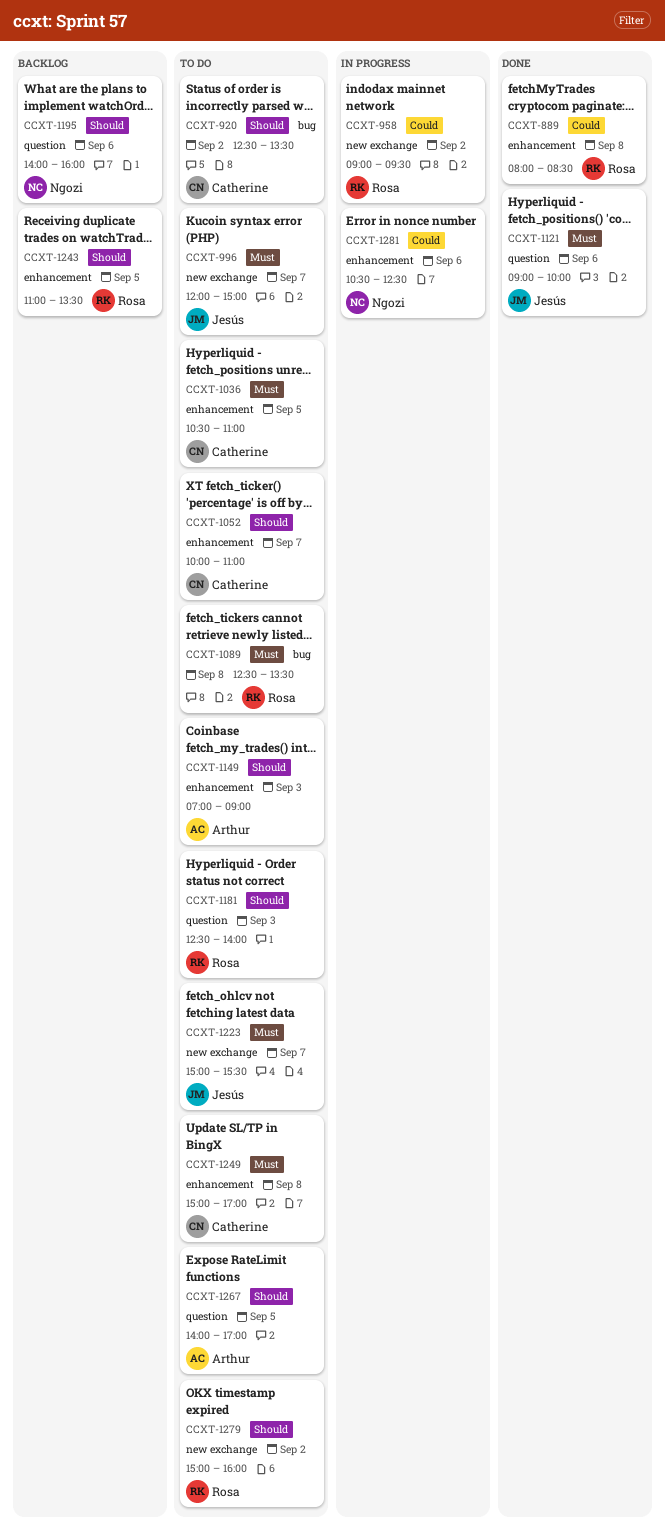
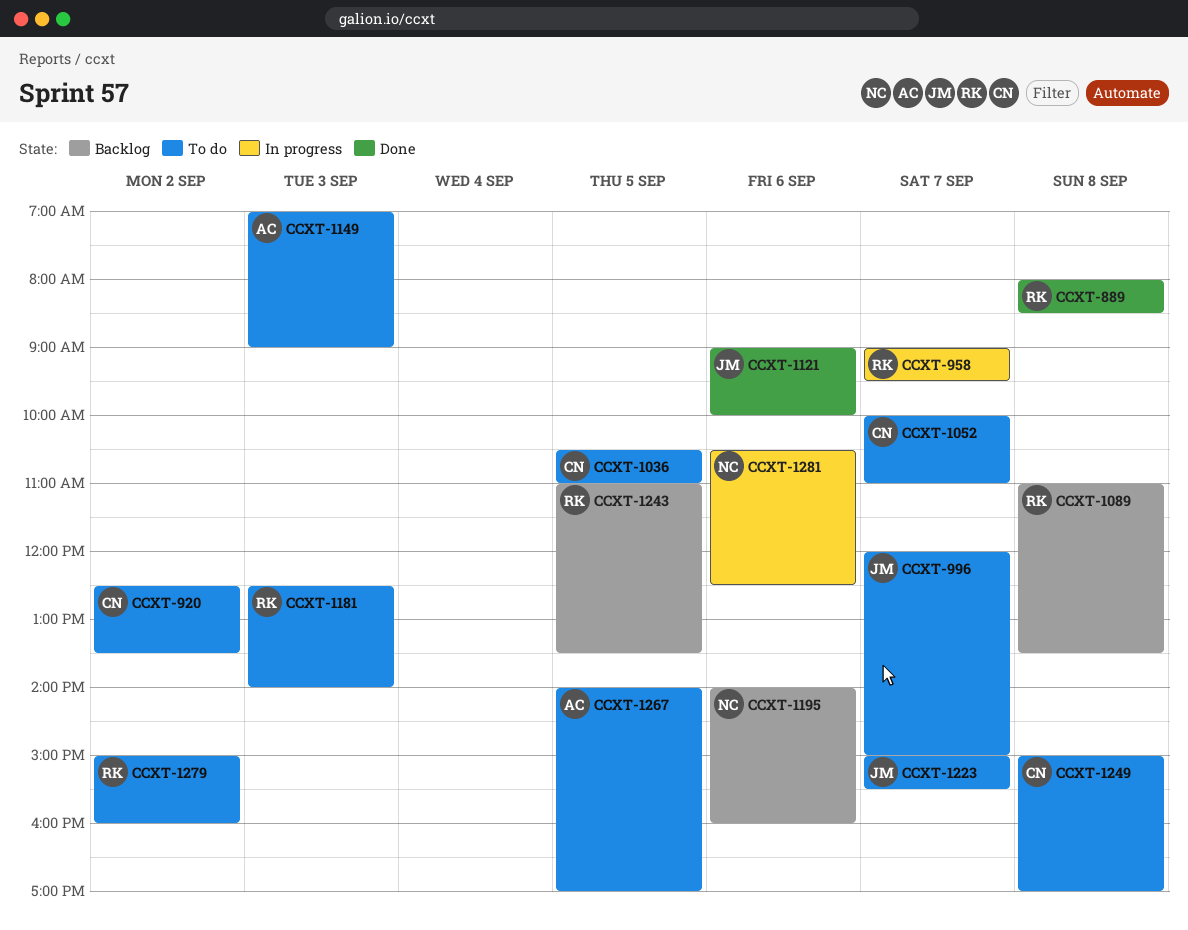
CCXT-958, day: Sep 2 -> Sep 7
CCXT-1089, status: To do -> Backlog
CCXT-1089, begins: 12:30 -> 11:00

